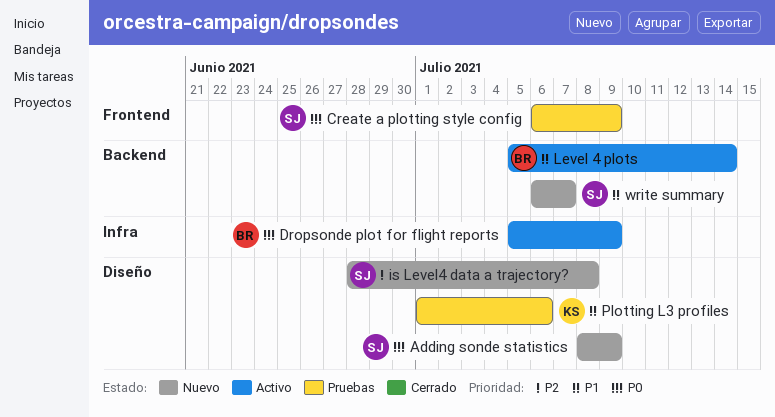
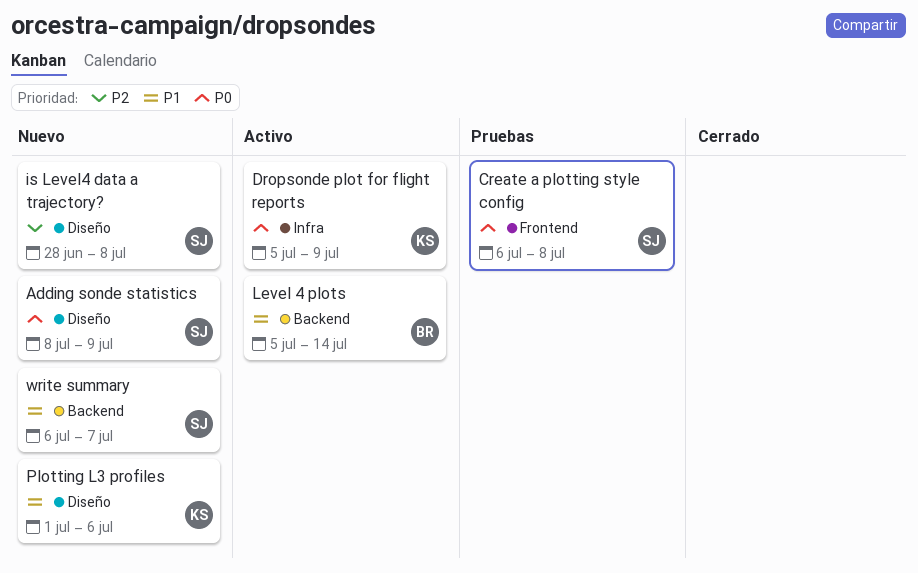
Create a plotting style config, due: Jul 9 -> Jul 8
Dropsonde plot for flight reports, owner: BR -> KS
Plotting L3 profiles, status: Pruebas -> Nuevo

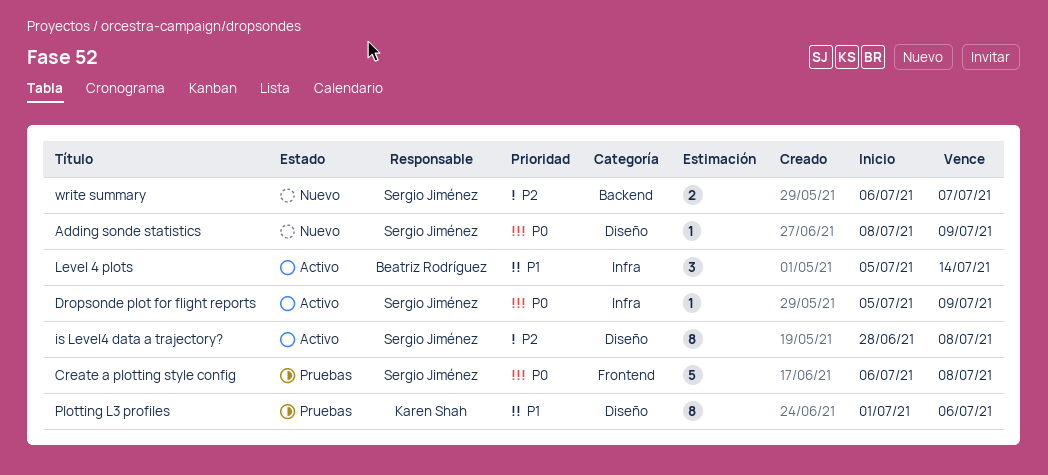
Dropsonde plot for flight reports, owner: Karen Shah -> Sergio Jiménez
is Level4 data a trajectory?, status: Nuevo -> Activo
Level 4 plots, label: Backend -> Infra
Plotting L3 profiles, status: Nuevo -> Pruebas
write summary, priority: P1 -> P2

